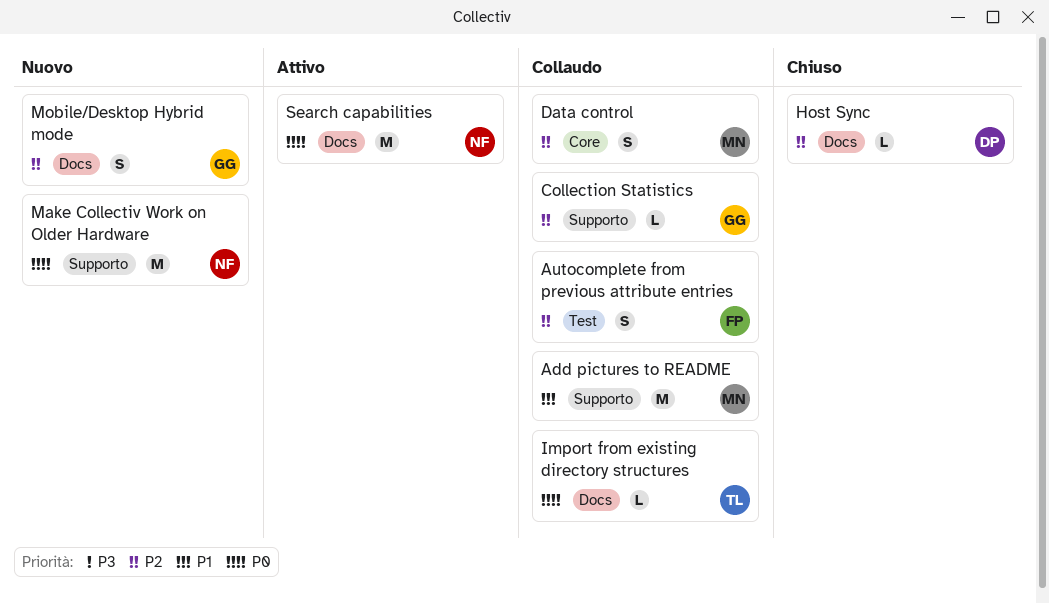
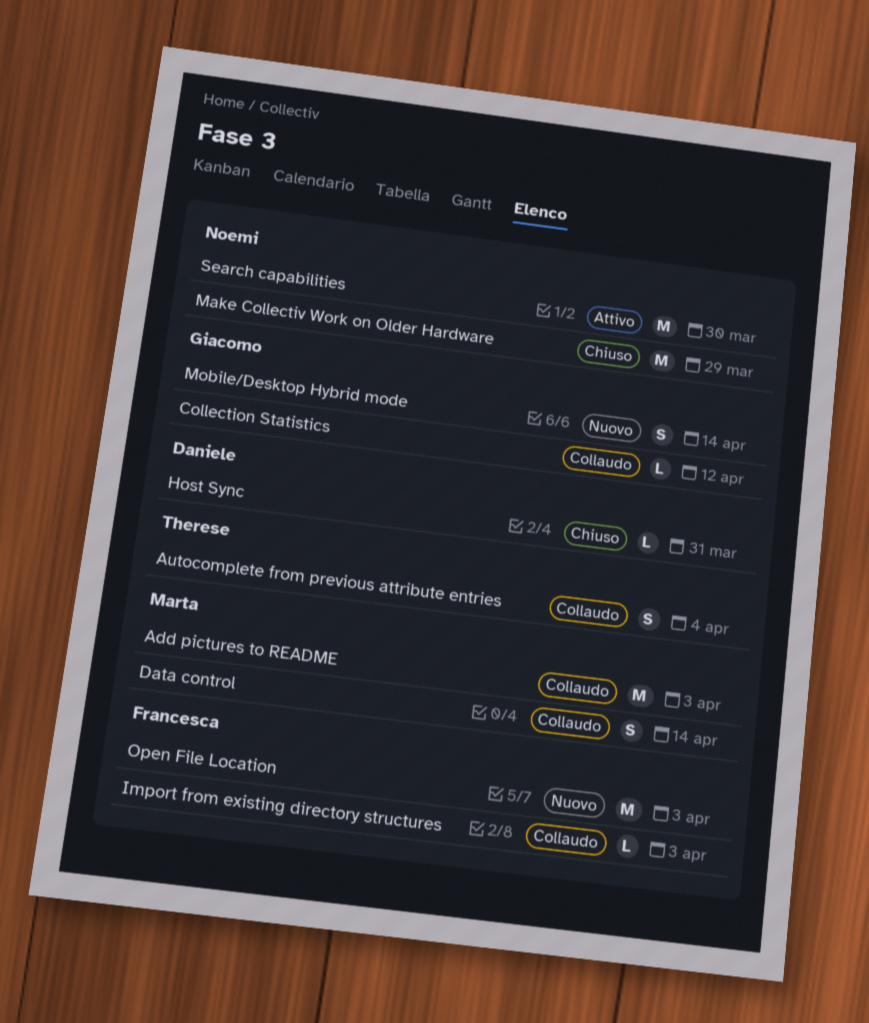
Autocomplete from previous attribute entries, owner: Francesca -> Therese
Import from existing directory structures, owner: Therese -> Francesca
Make Collectiv Work on Older Hardware, status: Nuovo -> Chiuso
Open File Location: none -> present

